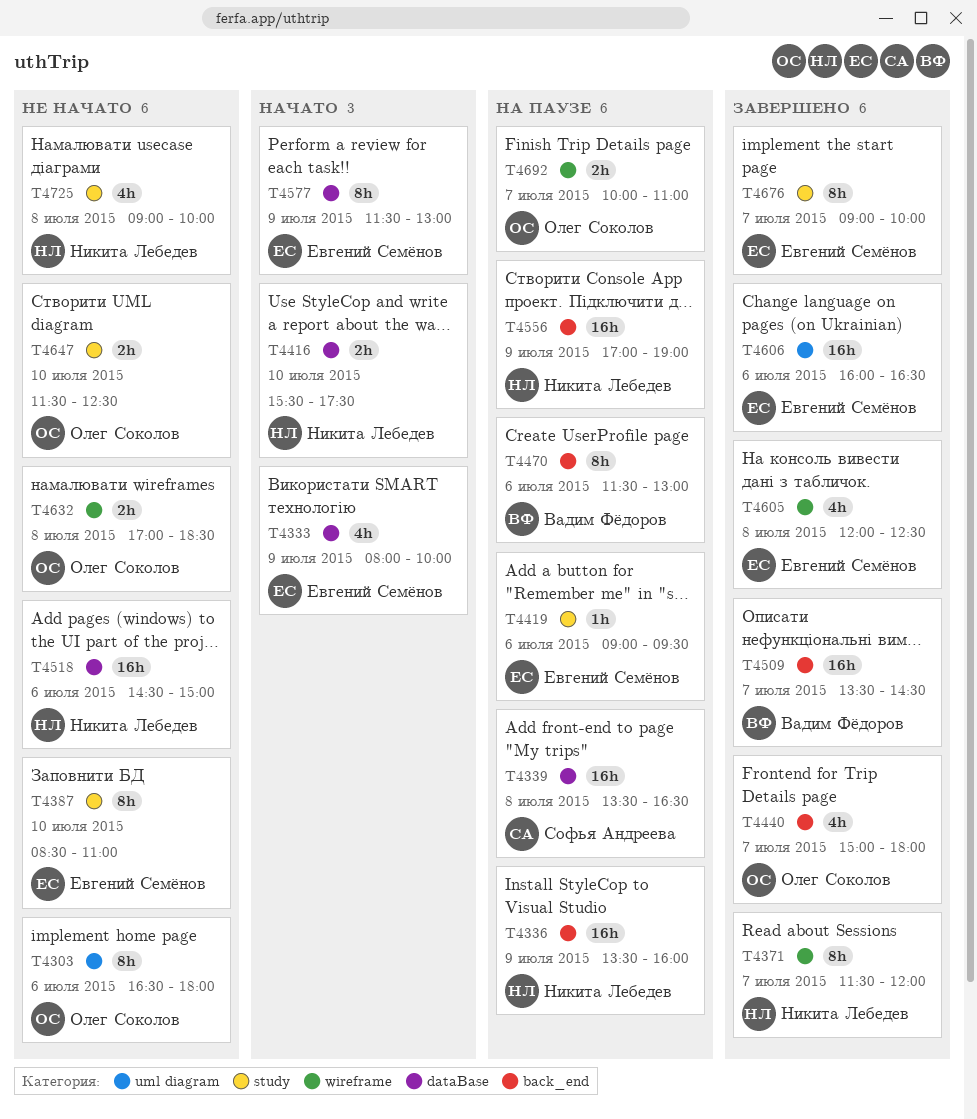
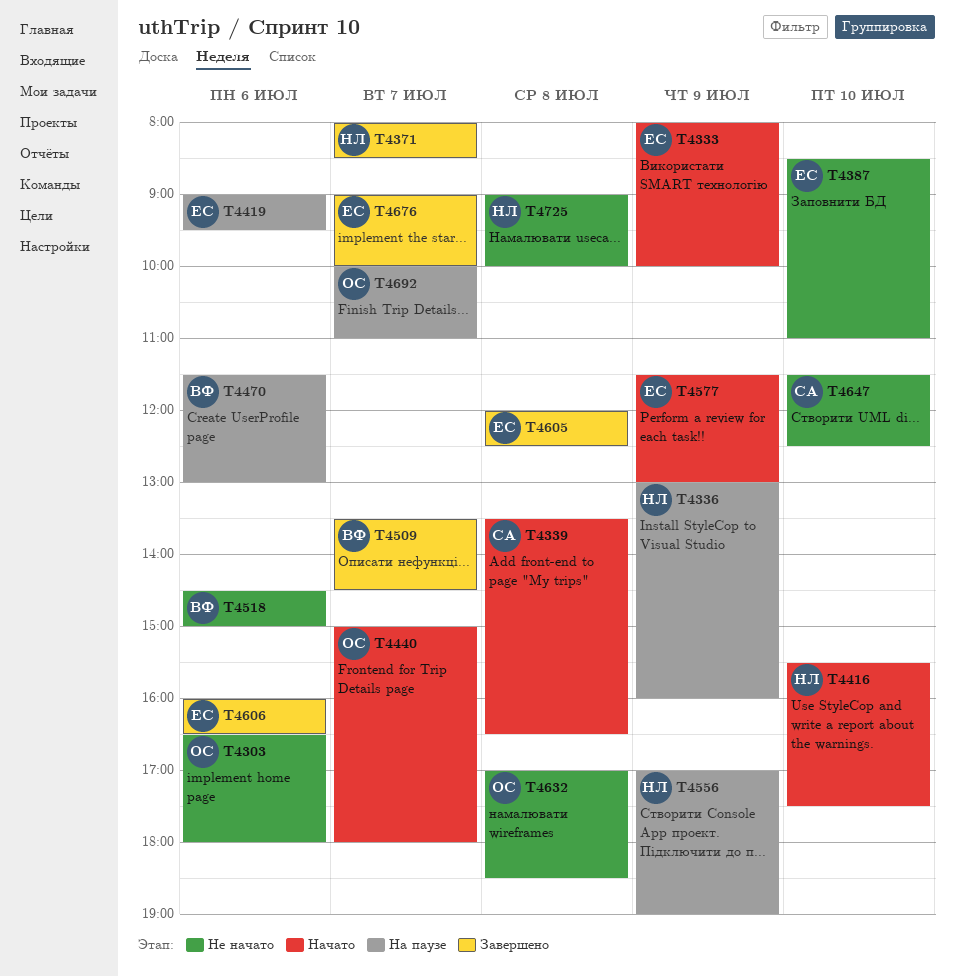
T4336, begins: 13:30 -> 13:00
T4339, status: На паузе -> Начато
T4371, begins: 11:30 -> 08:00
T4371, ends: 12:00 -> 08:30
T4440, status: Завершено -> Начато
T4518, owner: Никита Лебедев -> Вадим Фёдоров
T4647, owner: Олег Соколов -> Софья Андреева

